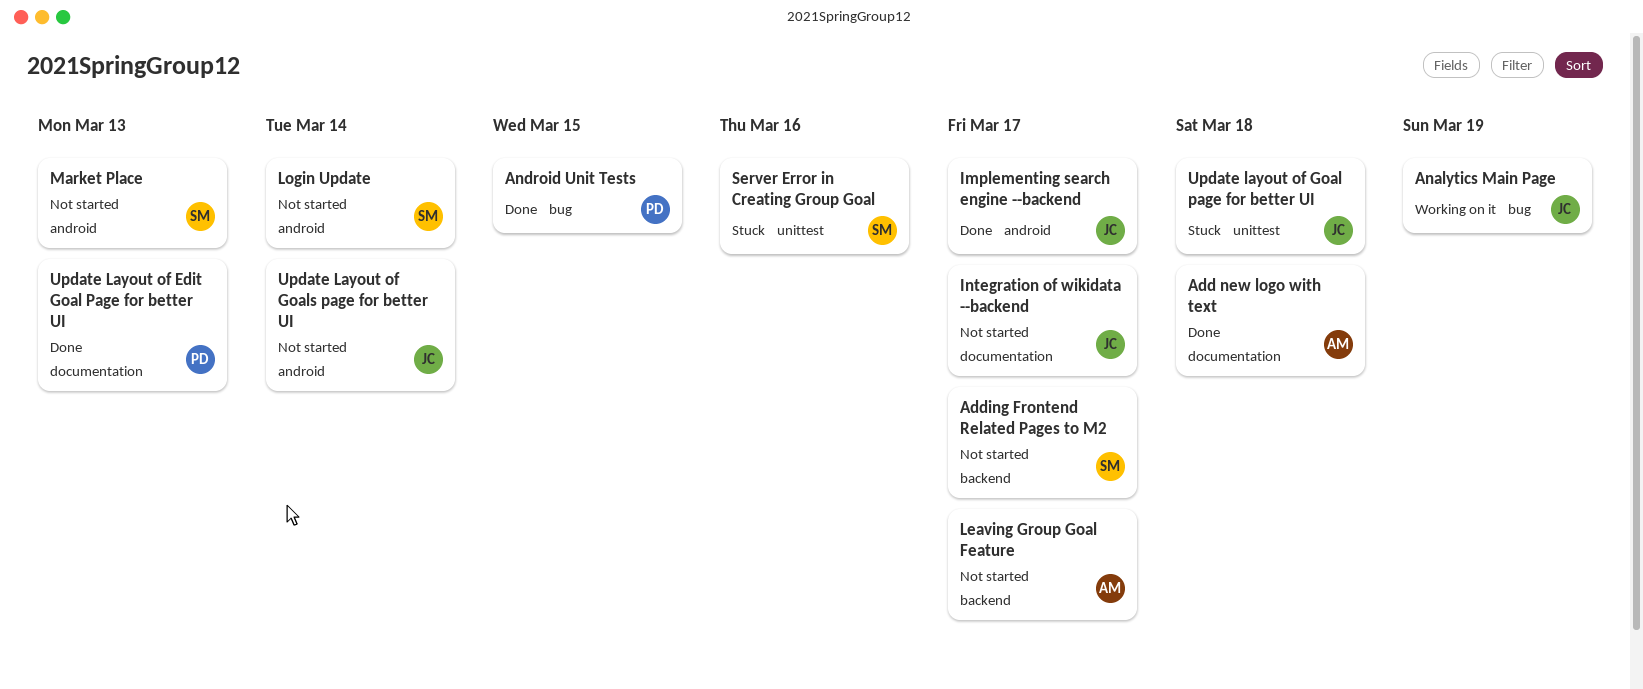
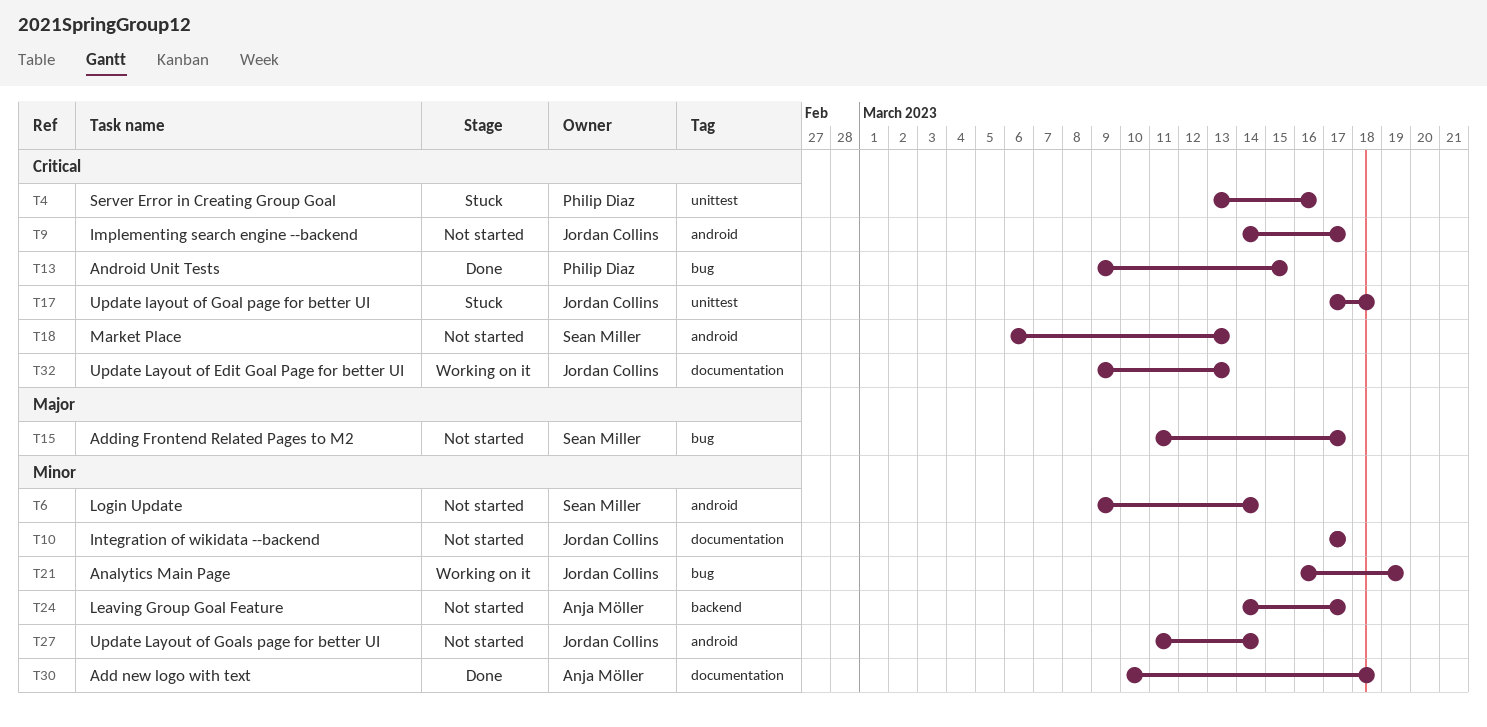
Adding Frontend Related Pages to M2, label: backend -> bug
Implementing search engine --backend, status: Done -> Not started
Server Error in Creating Group Goal, owner: Sean Miller -> Philip Diaz
Update Layout of Edit Goal Page for better UI, status: Done -> Working on it
Update Layout of Edit Goal Page for better UI, owner: Philip Diaz -> Jordan Collins

